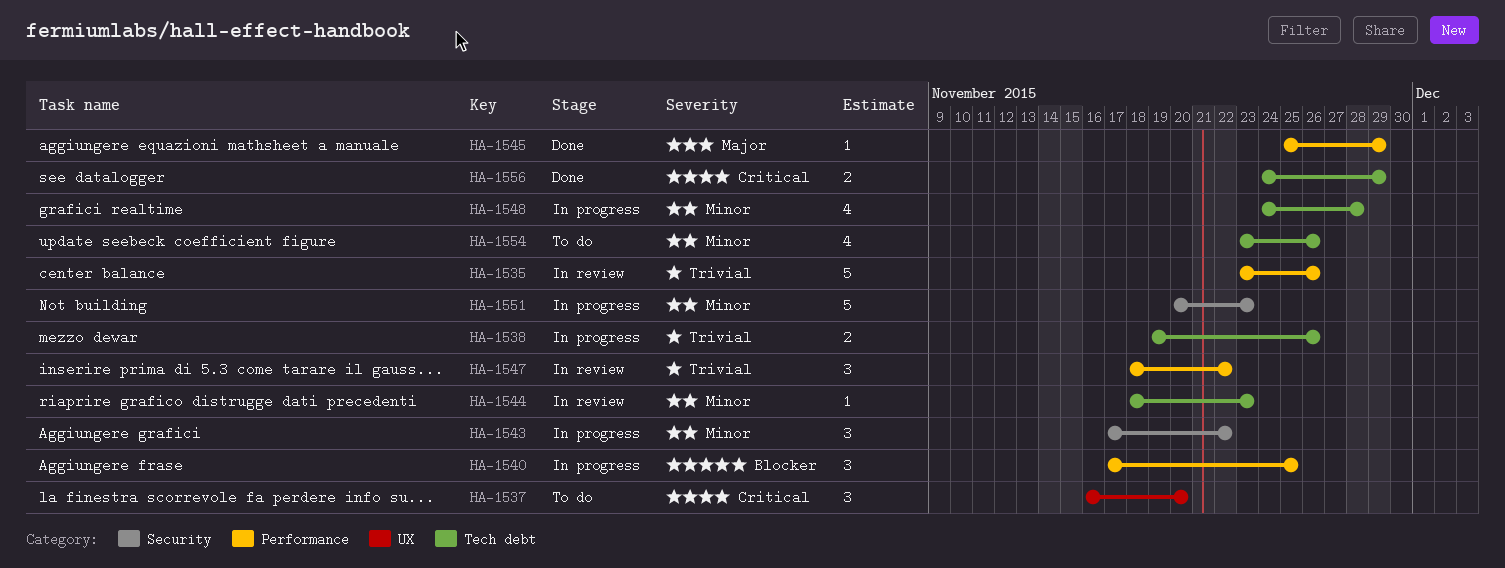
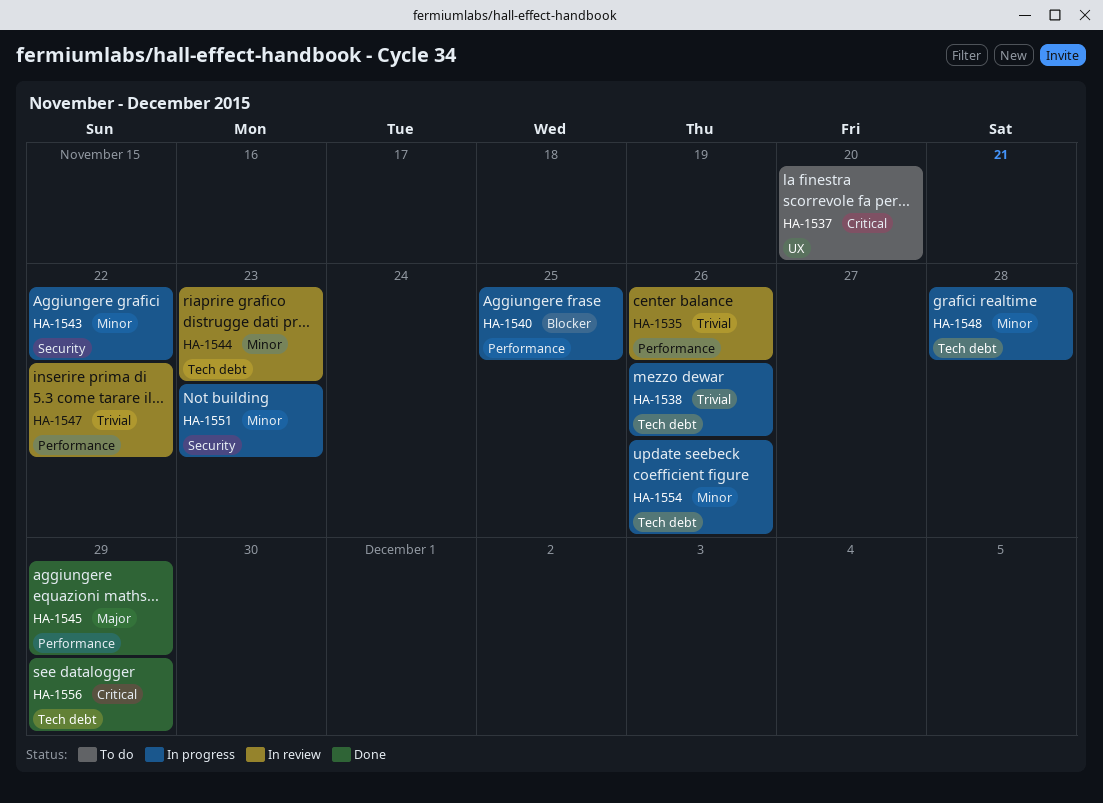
HA-1554, status: To do -> In progress

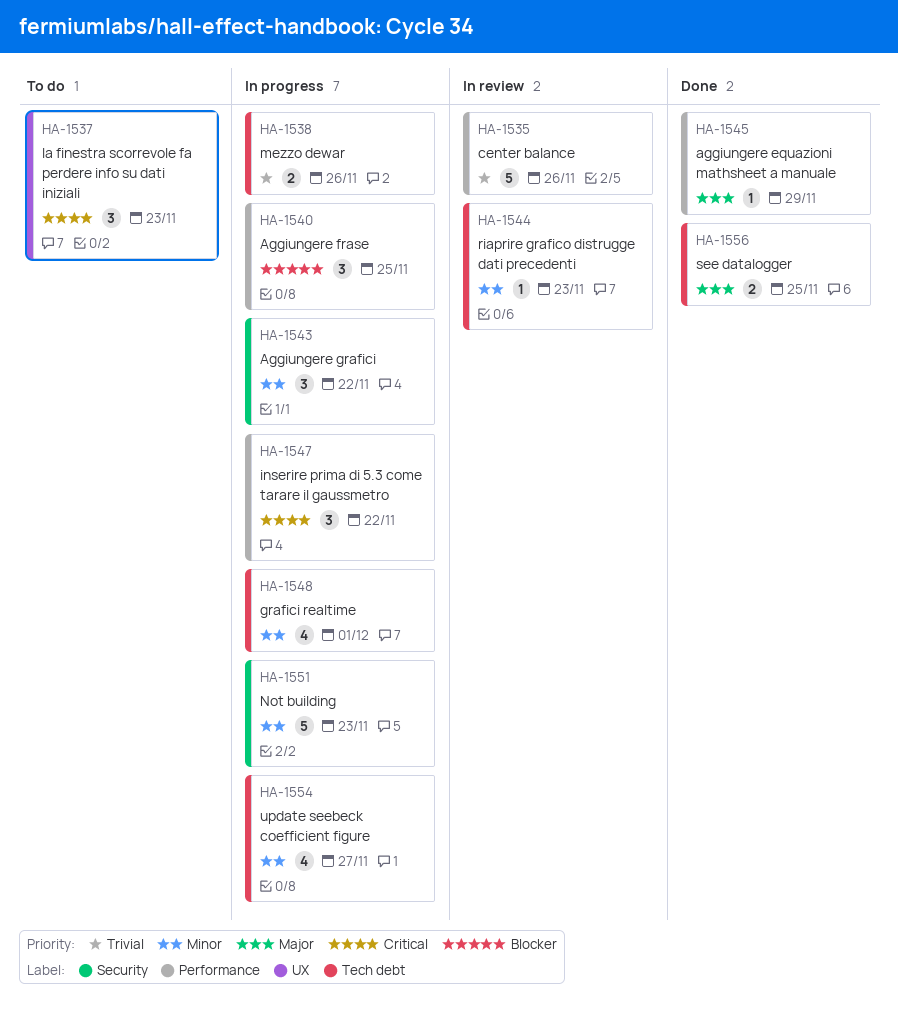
HA-1537, due: Nov 20 -> Nov 23
HA-1547, status: In review -> In progress
HA-1547, priority: Trivial -> Critical
HA-1548, due: Nov 28 -> Dec 1
HA-1554, due: Nov 26 -> Nov 27
HA-1556, priority: Critical -> Major
HA-1556, due: Nov 29 -> Nov 25

